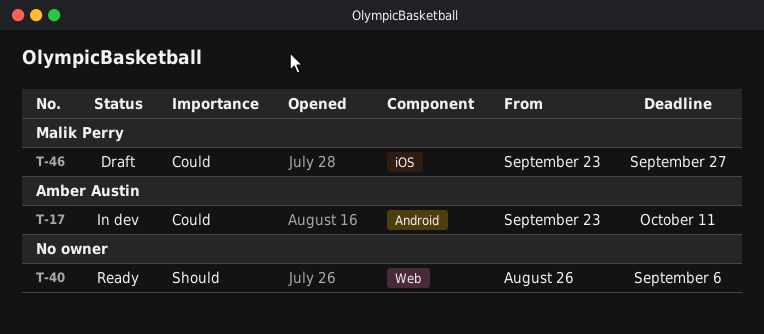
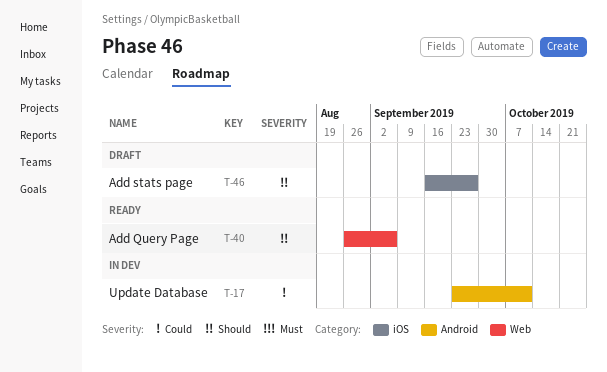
T-46, priority: Could -> Should
T-46, start: Sep 23 -> Sep 16

